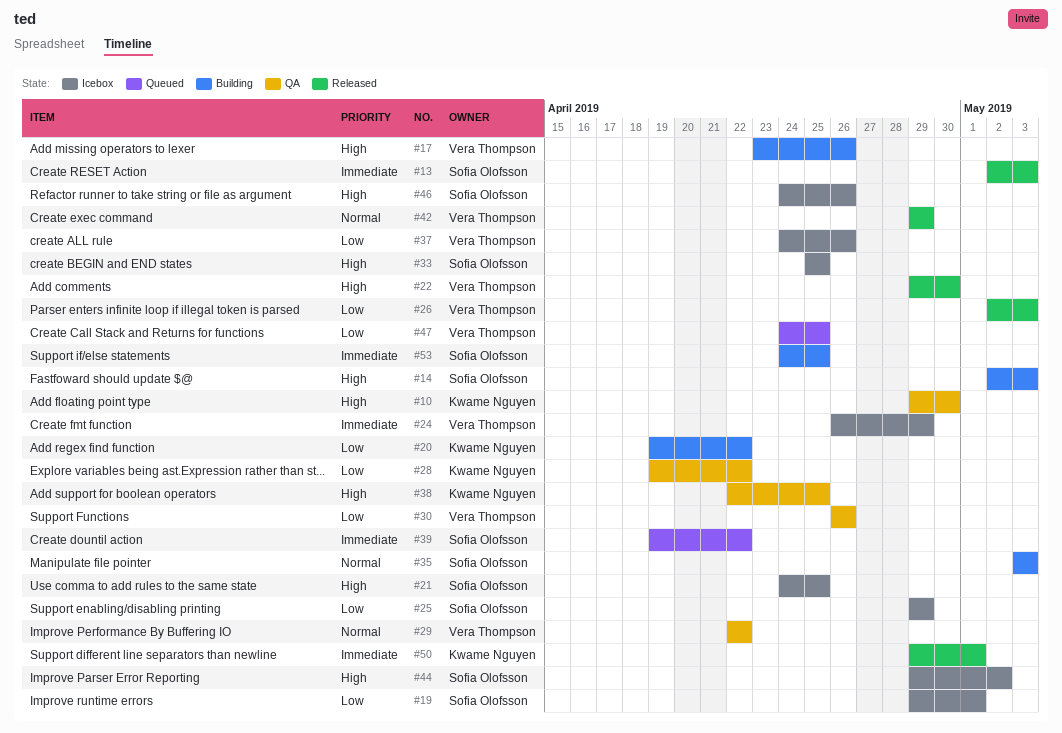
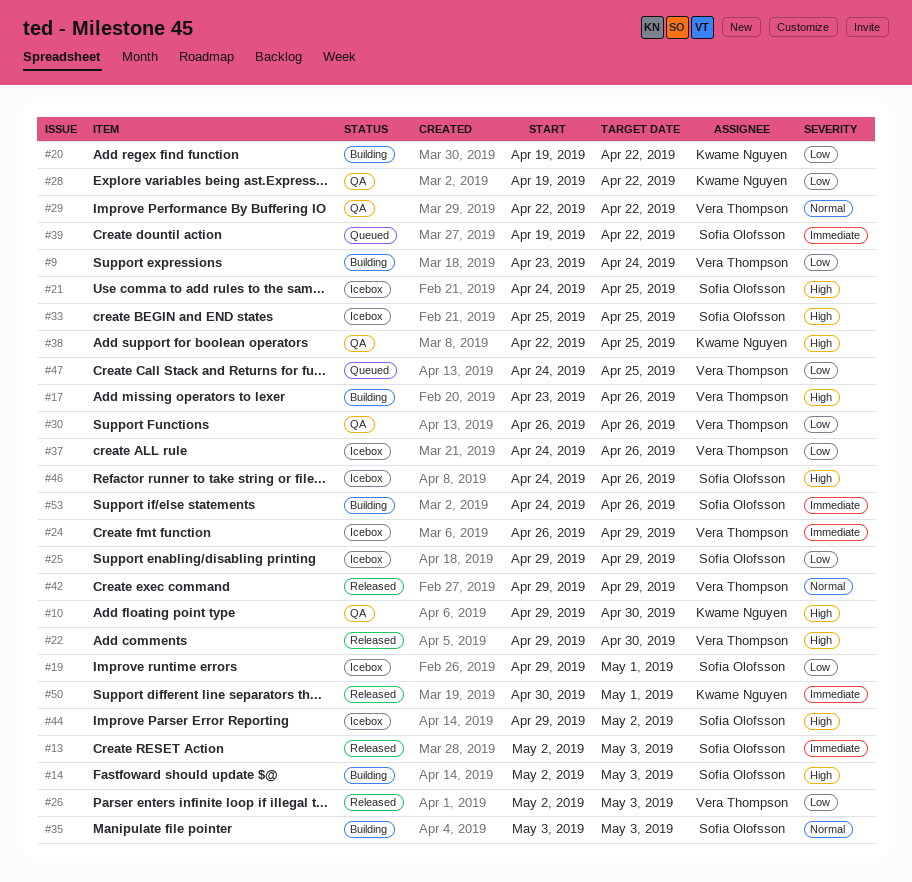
#9: none -> present
#50, start: Apr 29 -> Apr 30
#53, due: Apr 25 -> Apr 26

